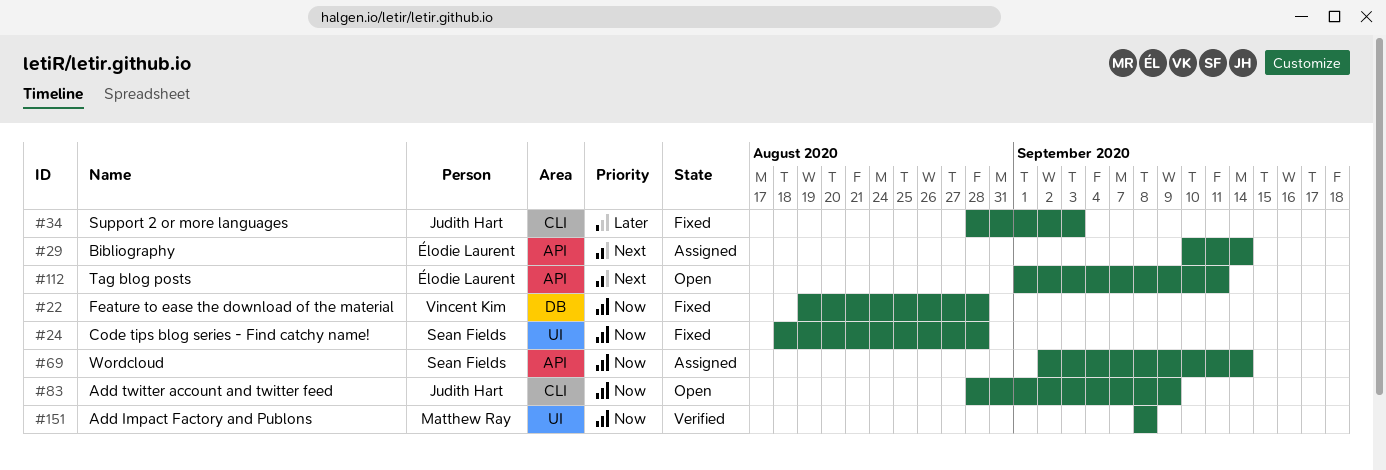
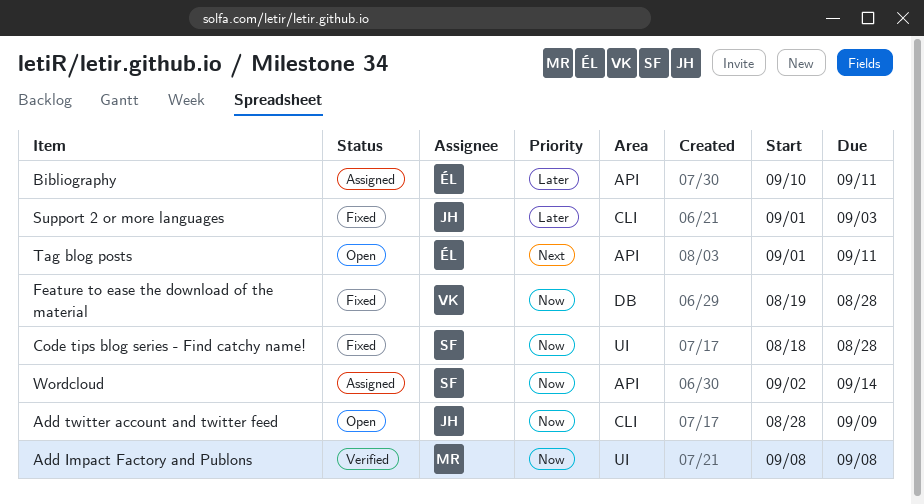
Bibliography, priority: Next -> Later
Bibliography, due: Sep 14 -> Sep 11
Support 2 or more languages, start: Aug 28 -> Sep 1

